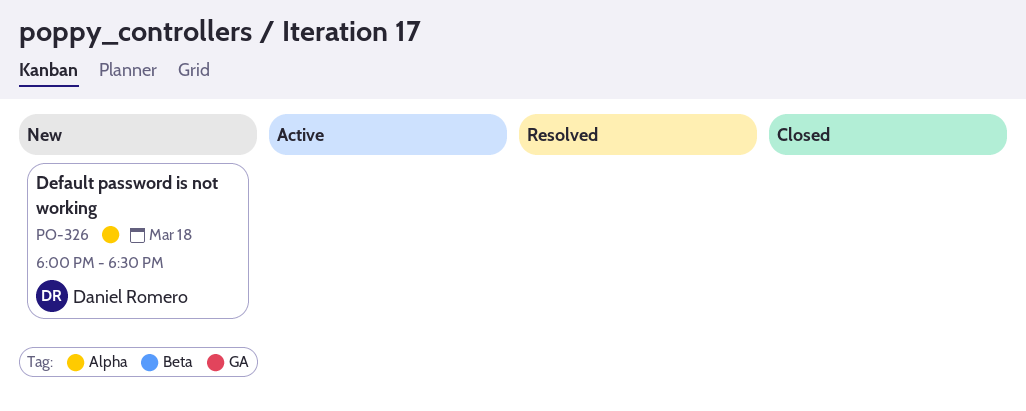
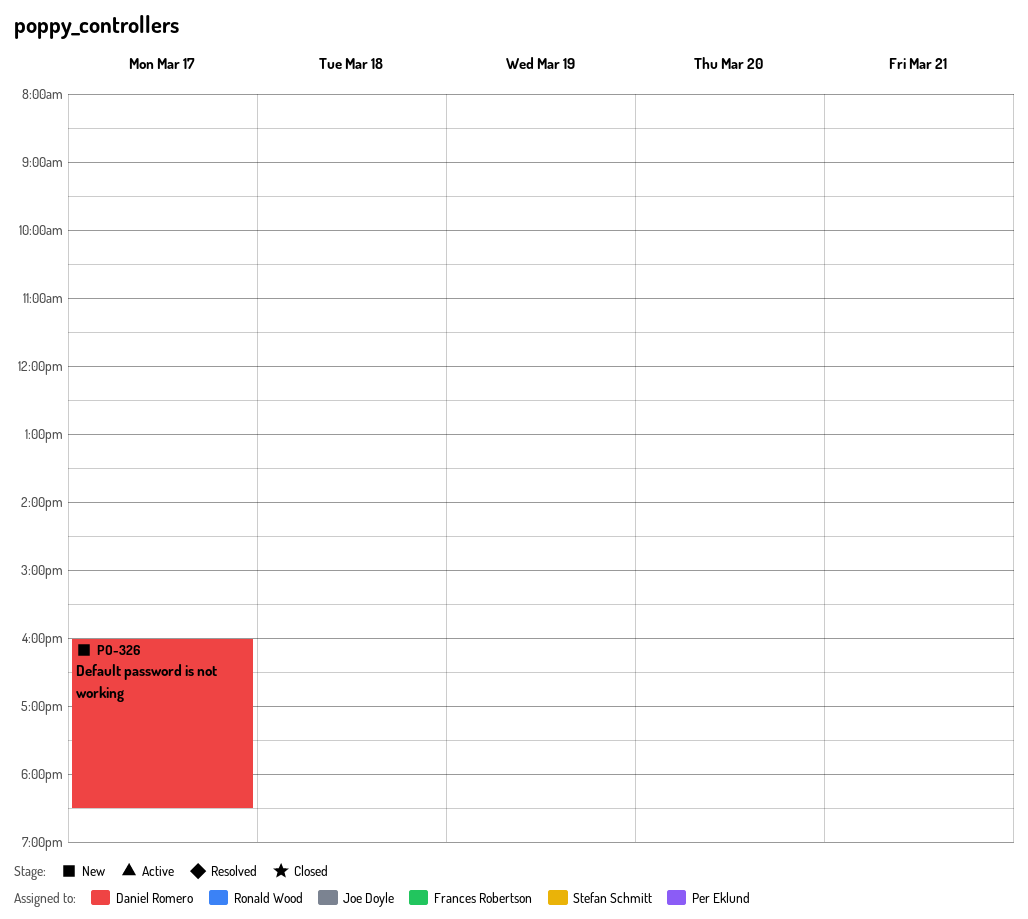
PO-326, day: Mar 18 -> Mar 17
PO-326, begins: 18:00 -> 16:00

